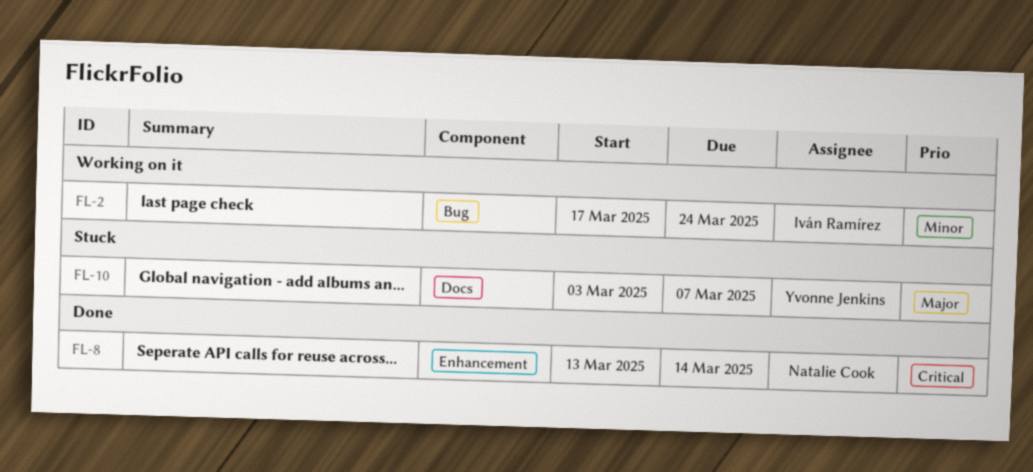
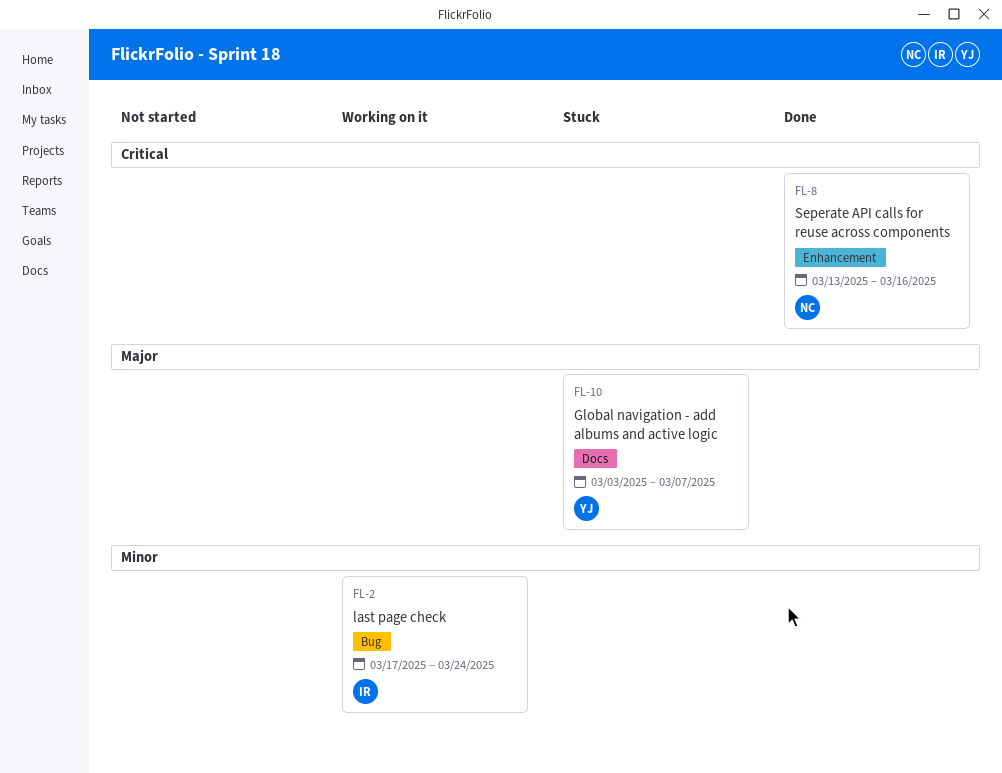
FL-8, due: Mar 14 -> Mar 16

